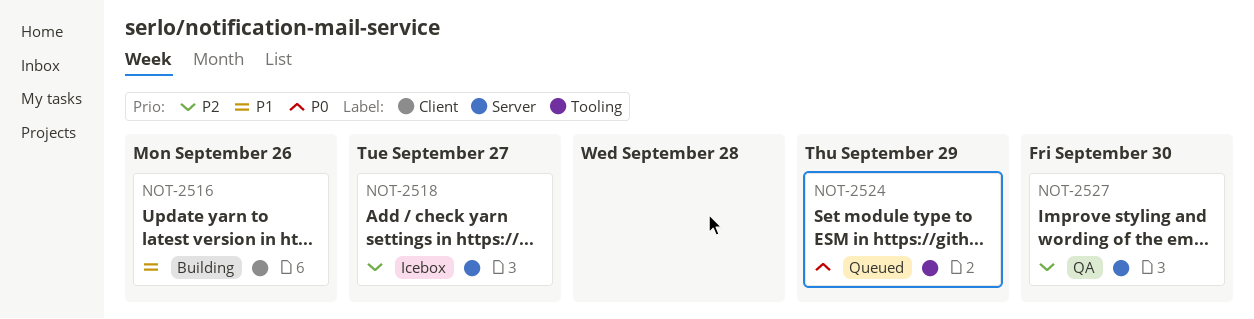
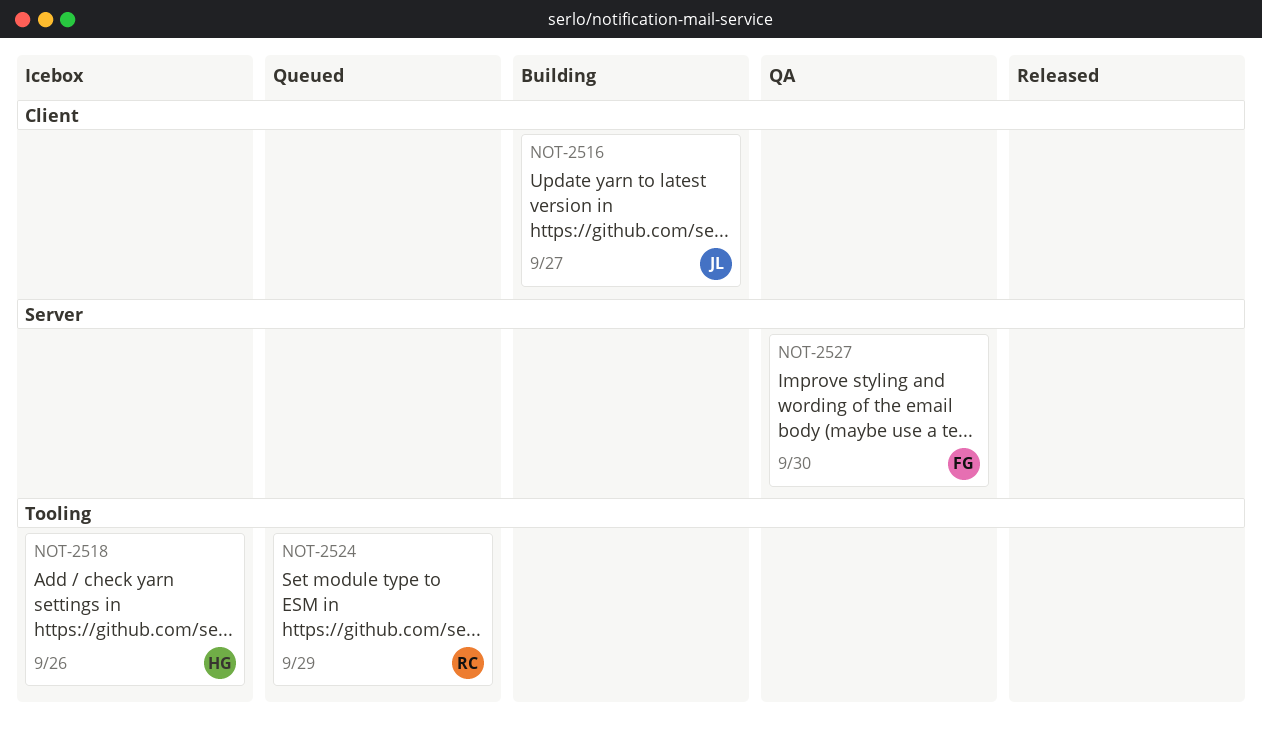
NOT-2516, due: Sep 26 -> Sep 27
NOT-2518, label: Server -> Tooling
NOT-2518, due: Sep 27 -> Sep 26

